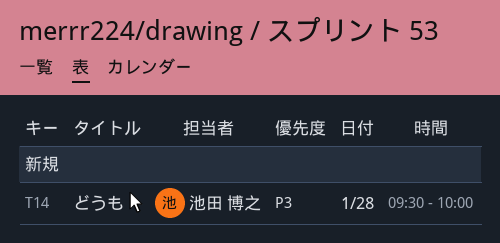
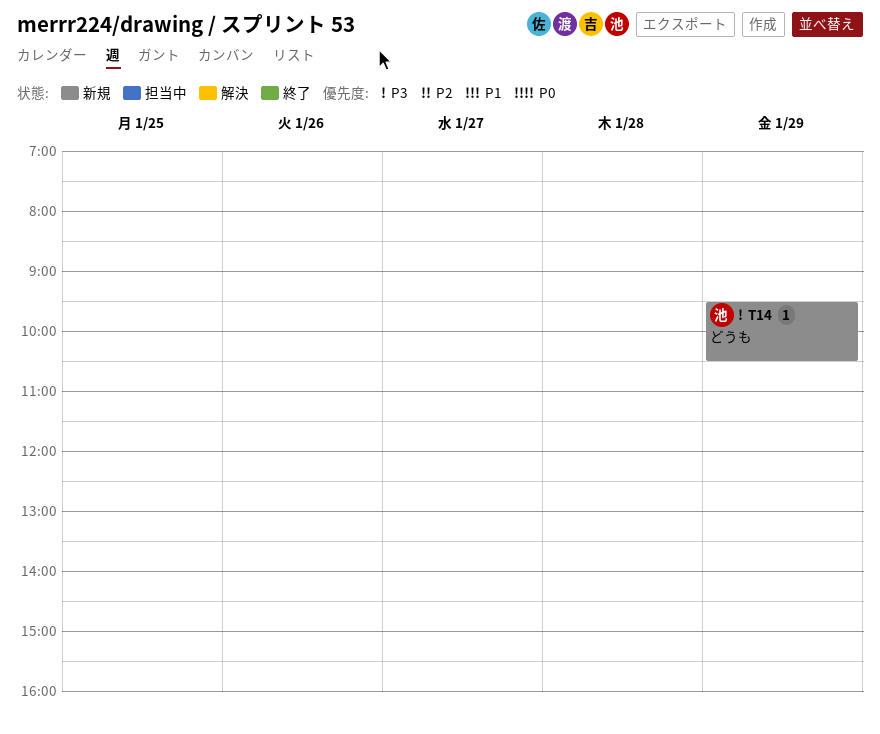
T14, day: Jan 28 -> Jan 29
T14, ends: 10:00 -> 10:30

